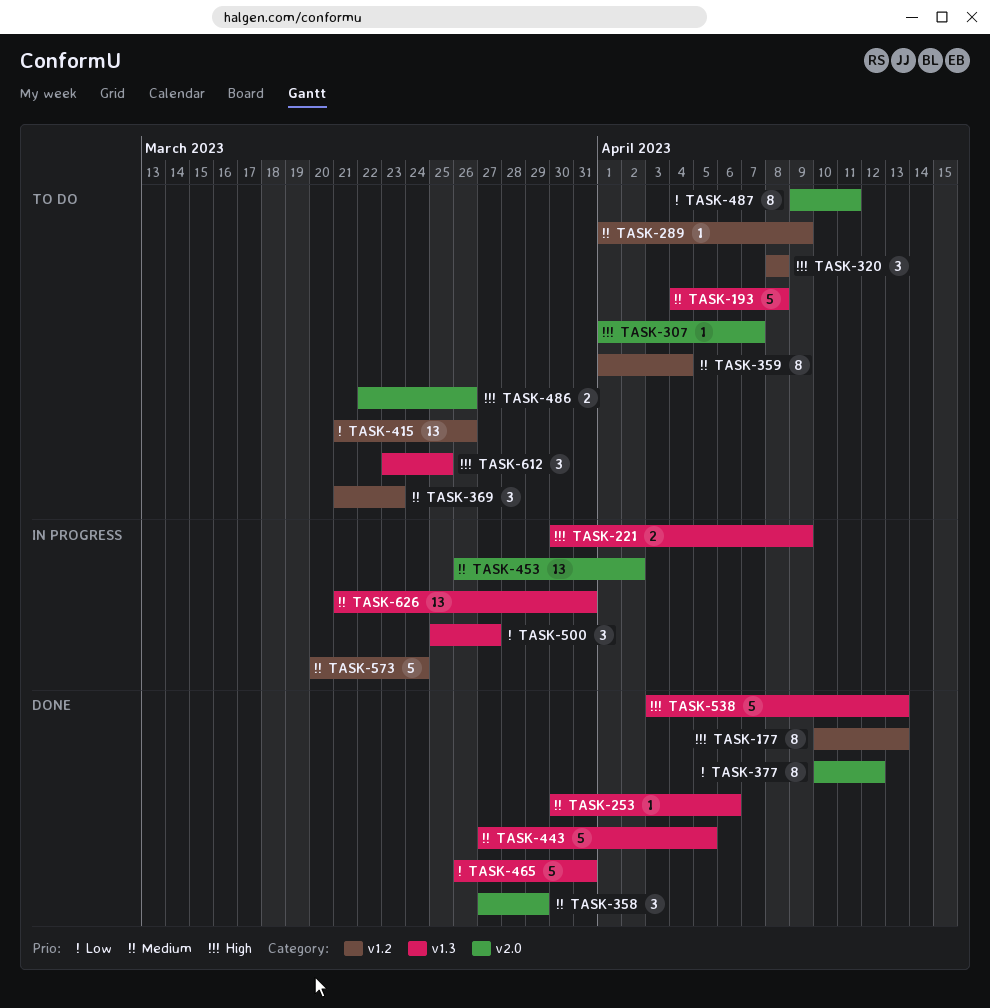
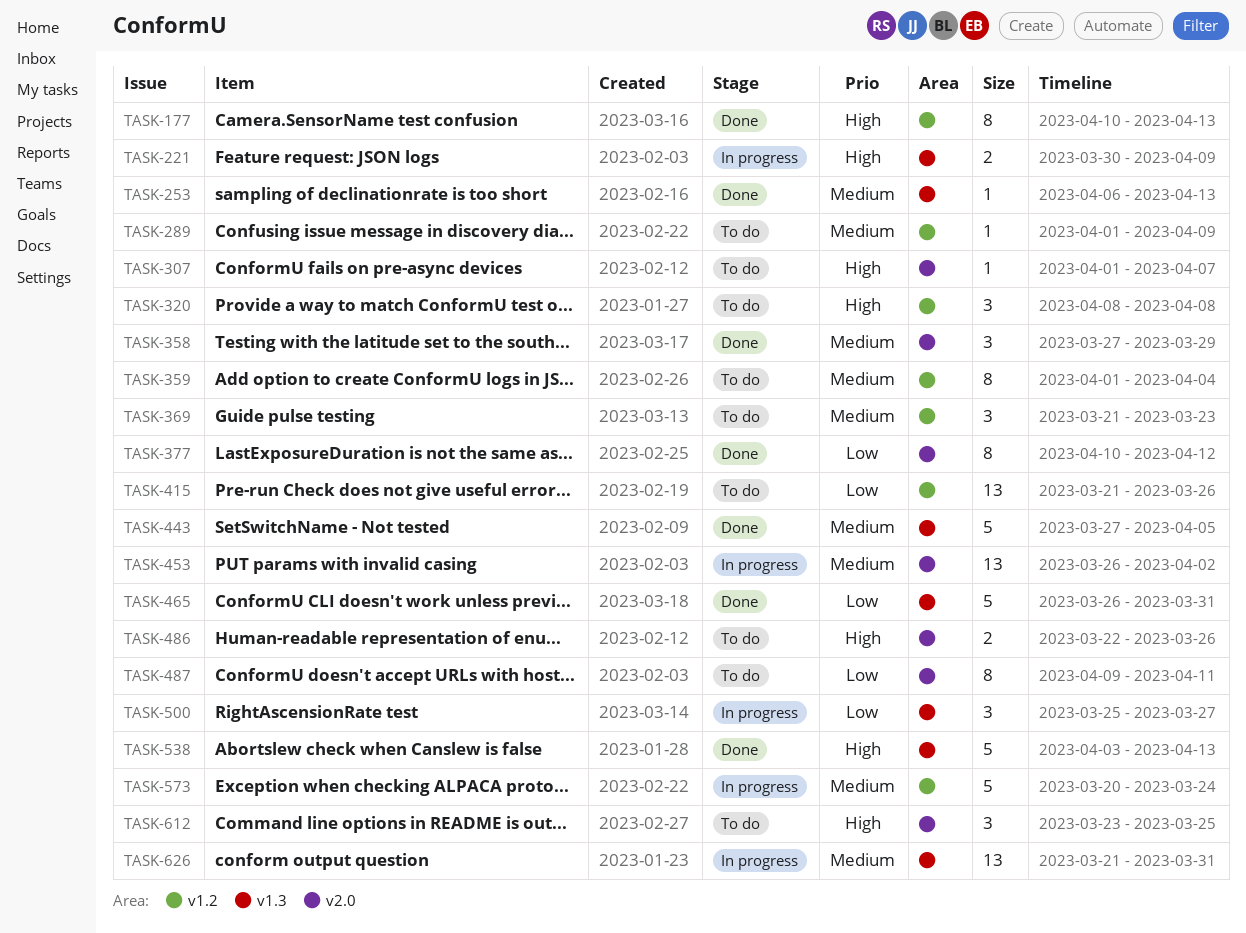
TASK-193: present -> none
TASK-253, start: Mar 30 -> Apr 6
TASK-253, due: Apr 6 -> Apr 13
TASK-612, label: v1.3 -> v2.0

